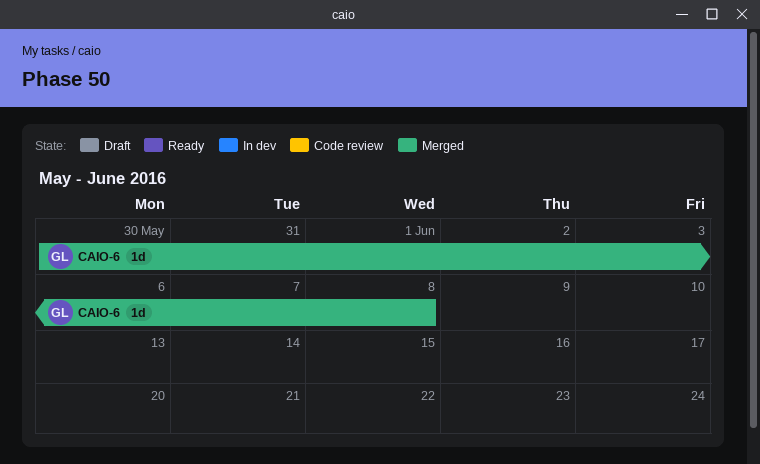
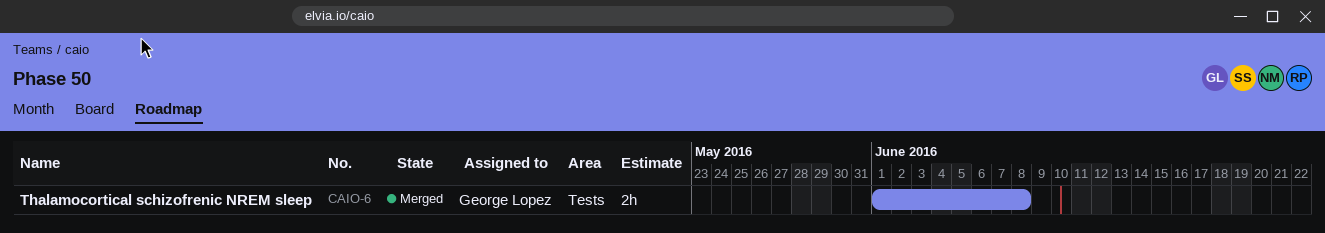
CAIO-6, estimate: 1d -> 2h
CAIO-6, start: May 30 -> Jun 1

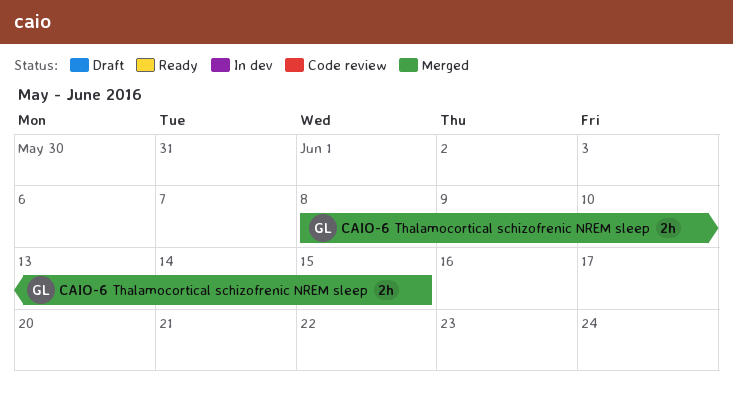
CAIO-6, start: Jun 1 -> Jun 8
CAIO-6, due: Jun 8 -> Jun 15

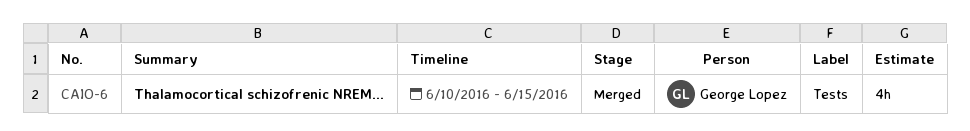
CAIO-6, estimate: 2h -> 4h
CAIO-6, start: Jun 8 -> Jun 10

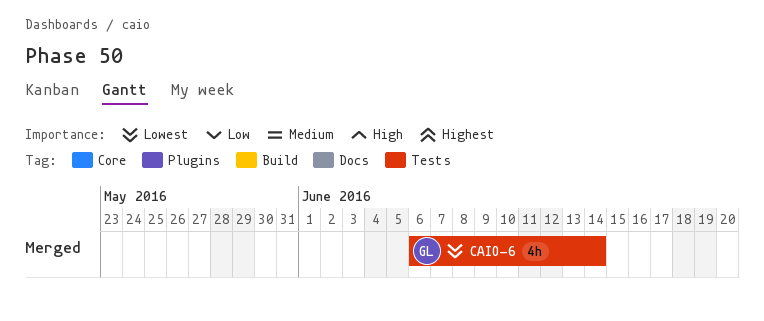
CAIO-6, start: Jun 10 -> Jun 6
CAIO-6, due: Jun 15 -> Jun 14

